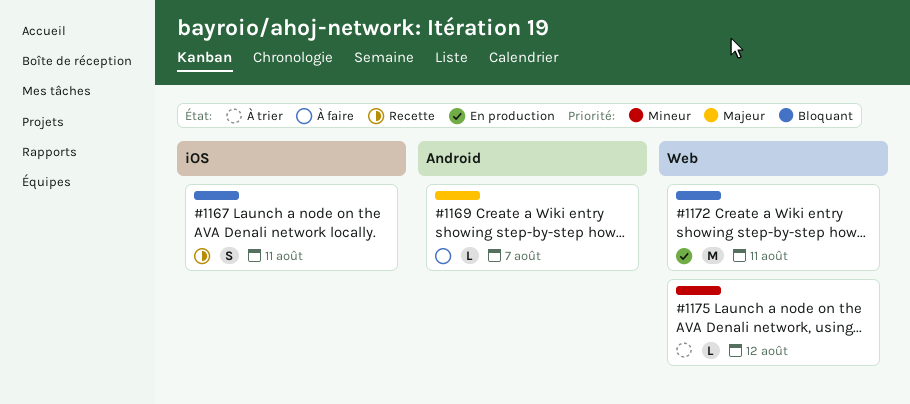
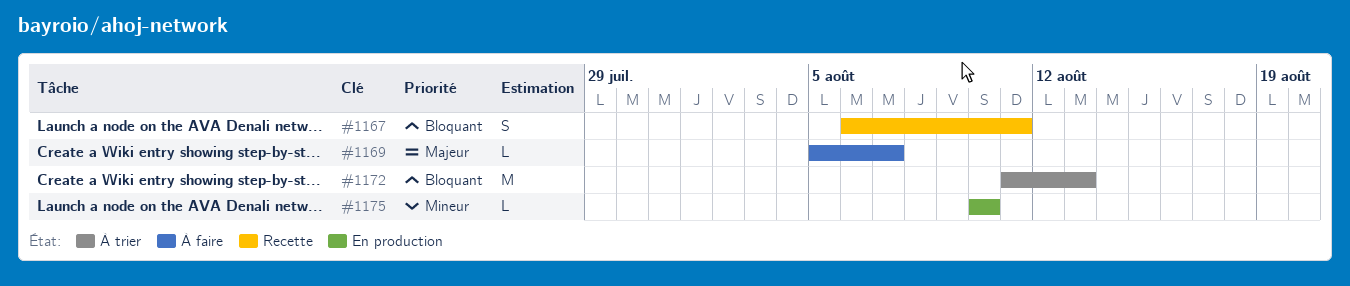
#1172, status: En production -> À trier
#1172, due: Aug 11 -> Aug 13
#1175, status: À trier -> En production
#1175, due: Aug 12 -> Aug 10

